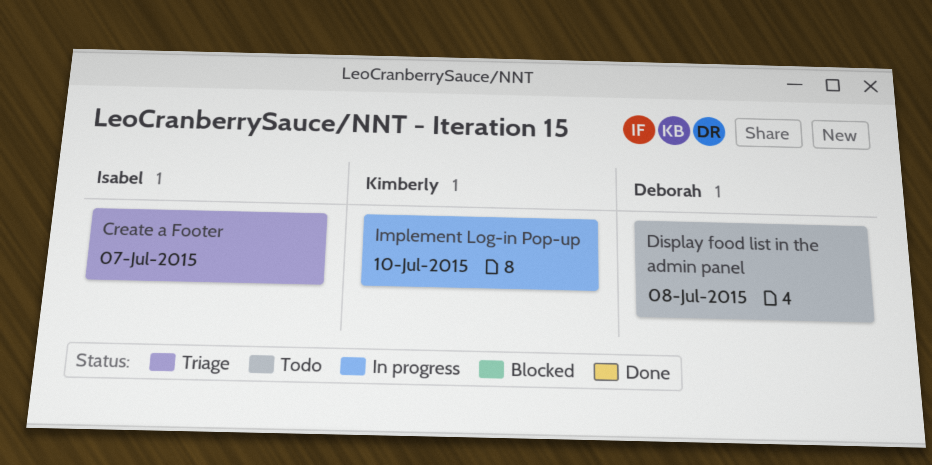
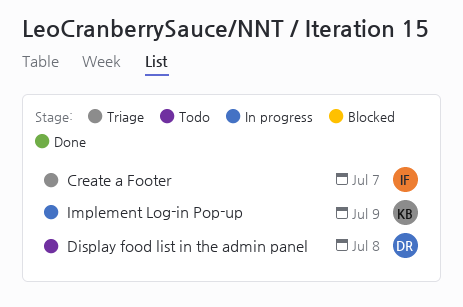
Implement Log-in Pop-up, due: Jul 10 -> Jul 9

